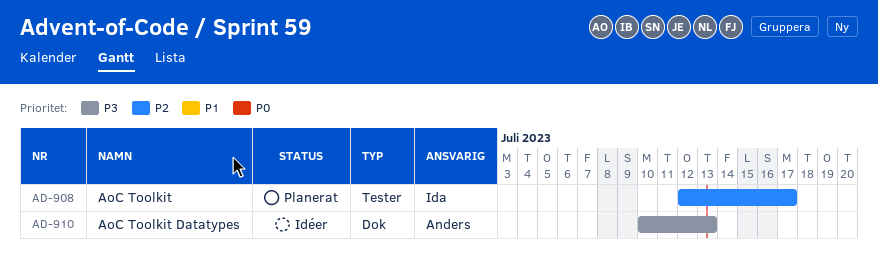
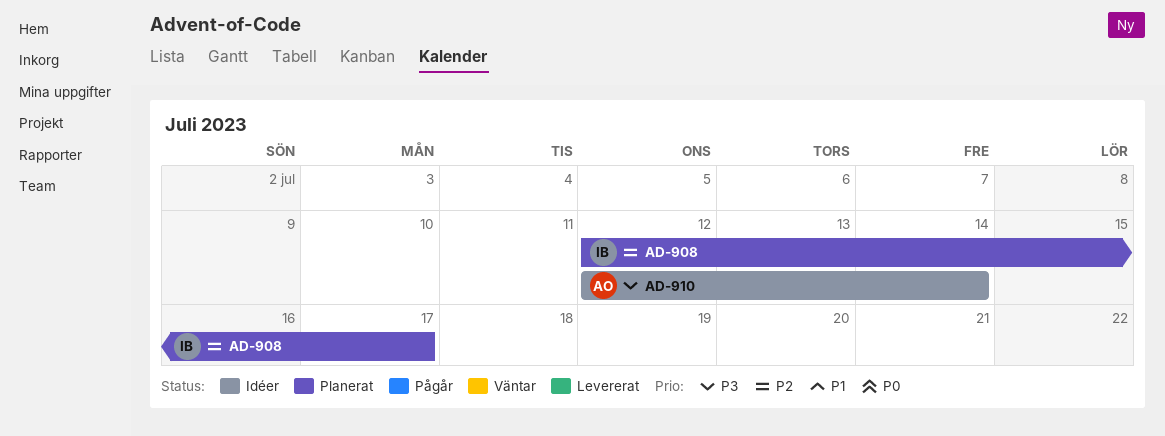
AD-910, start: Jul 10 -> Jul 12
AD-910, due: Jul 13 -> Jul 14

